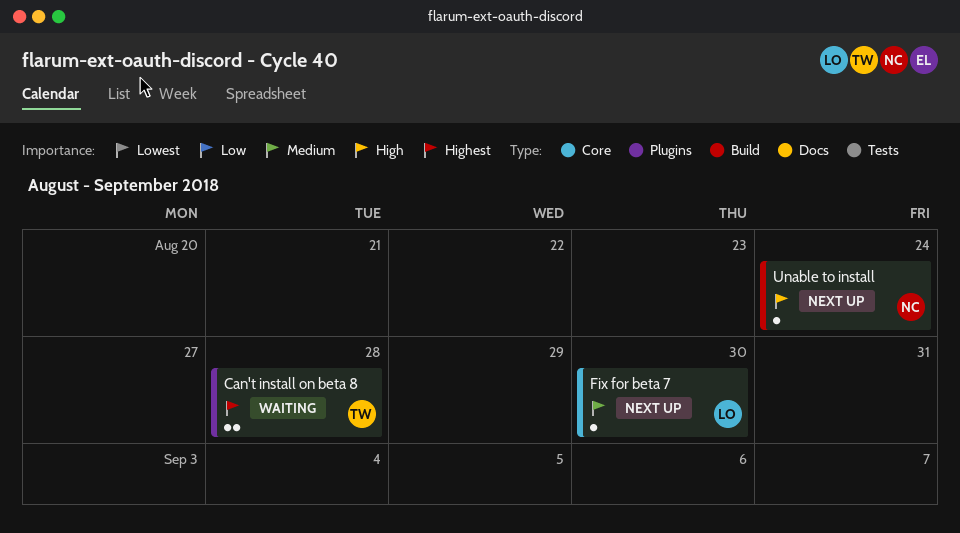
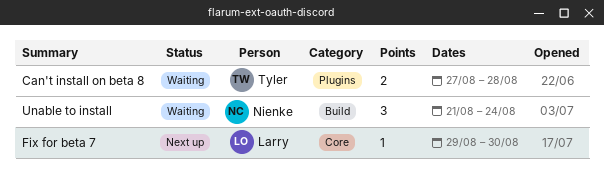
Unable to install, status: Next up -> Waiting
Unable to install, estimate: 1 -> 3

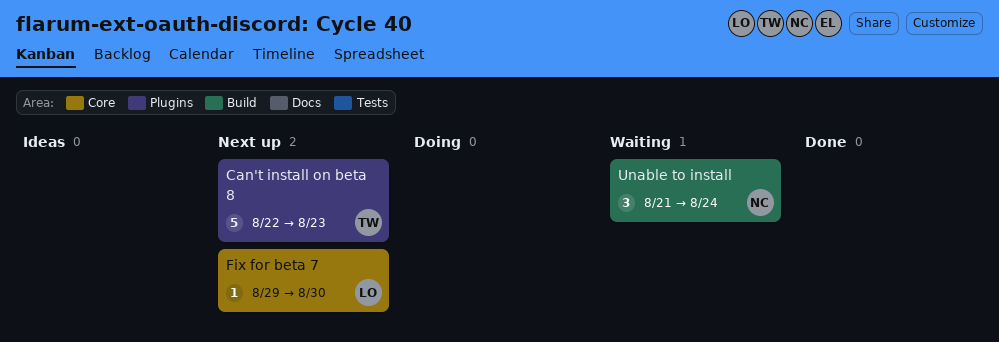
Can't install on beta 8, status: Waiting -> Next up
Can't install on beta 8, estimate: 2 -> 5
Can't install on beta 8, start: Aug 27 -> Aug 22
Can't install on beta 8, due: Aug 28 -> Aug 23

